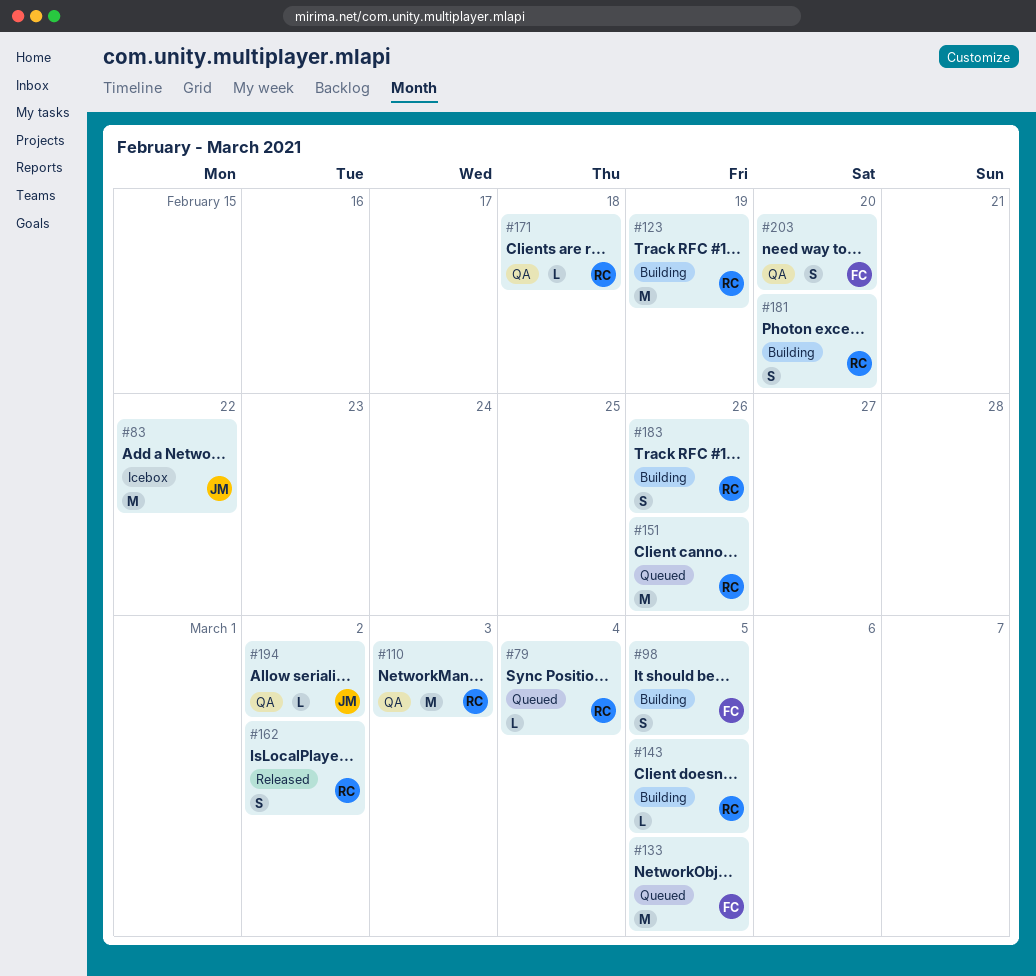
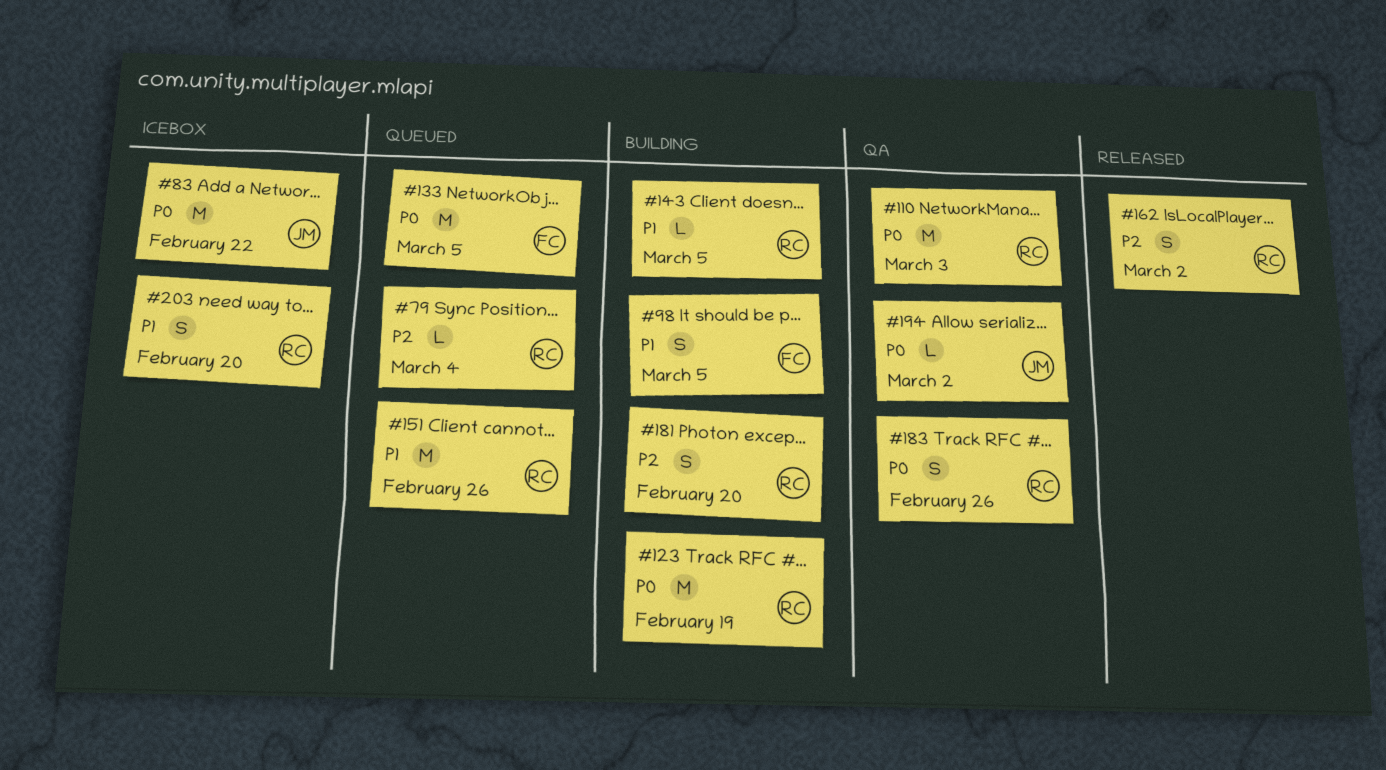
#171: present -> none
#183, status: Building -> QA
#203, status: QA -> Icebox
#203, owner: FC -> RC

